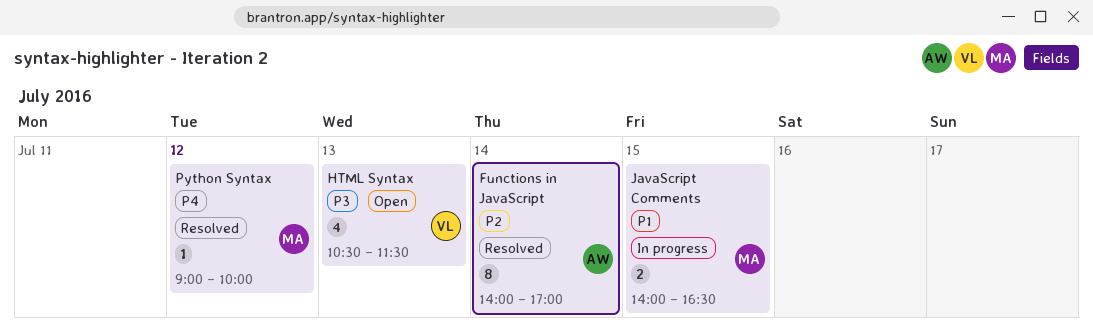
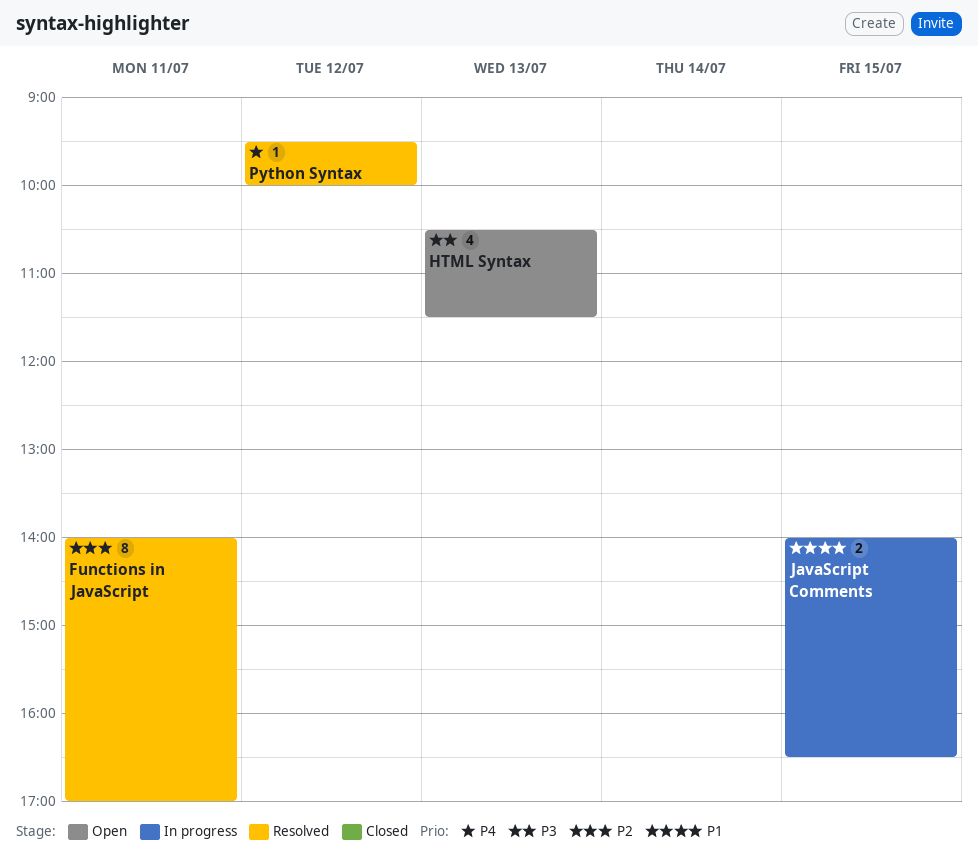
Functions in JavaScript, day: Jul 14 -> Jul 11
Python Syntax, begins: 09:00 -> 09:30

